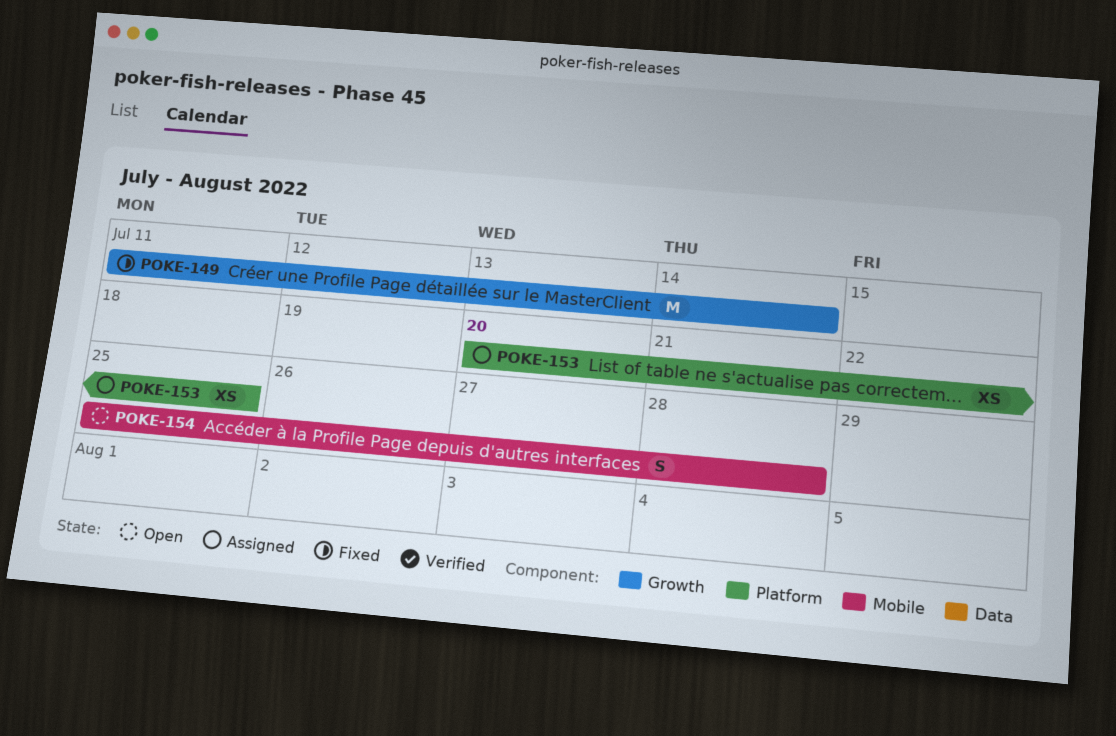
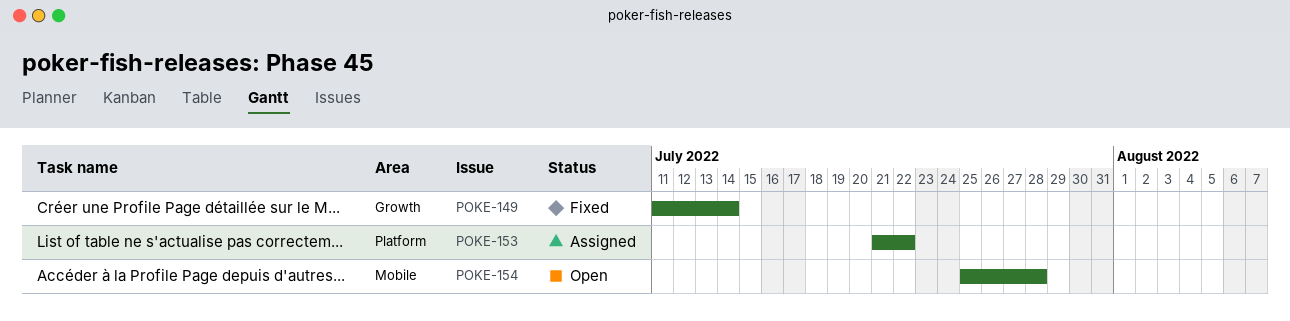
POKE-153, start: Jul 20 -> Jul 21
POKE-153, due: Jul 25 -> Jul 22

